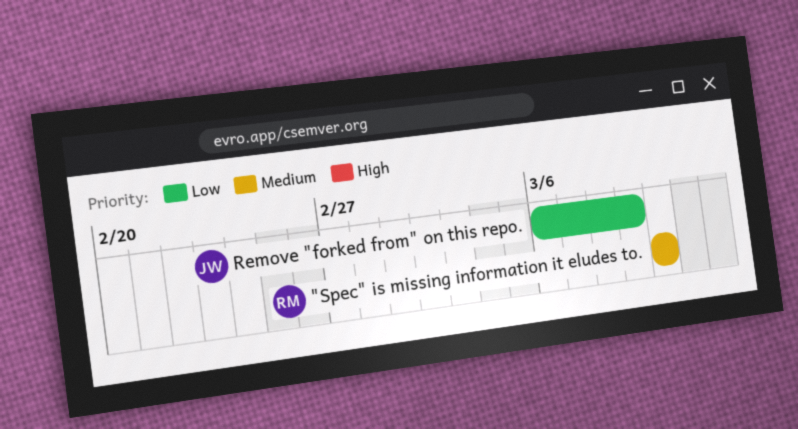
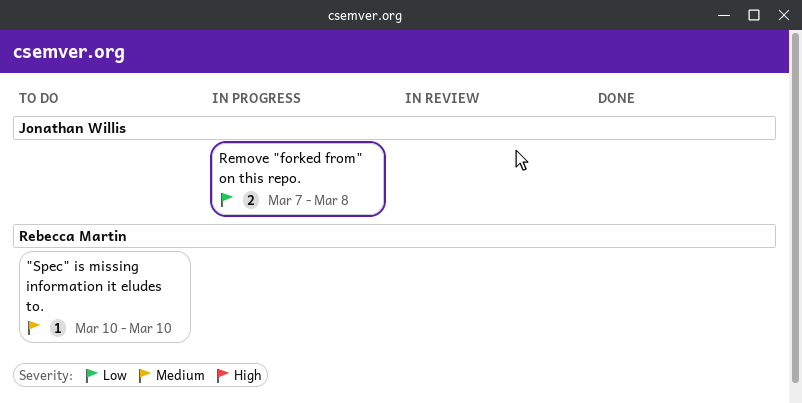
Remove "forked from" on this repo., start: Mar 6 -> Mar 7
Remove "forked from" on this repo., due: Mar 9 -> Mar 8

